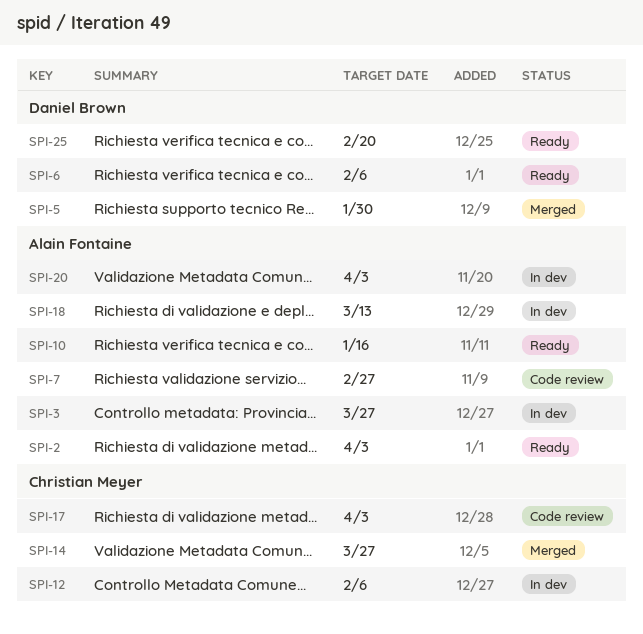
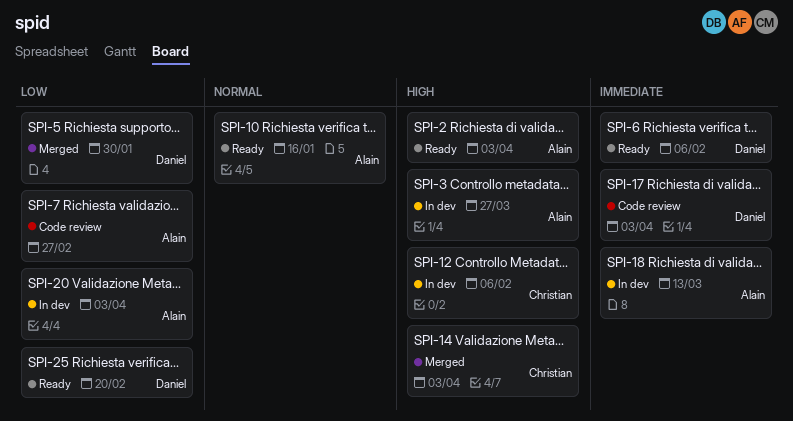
SPI-14, due: Mar 27 -> Apr 3
SPI-17, owner: Christian Meyer -> Daniel Brown

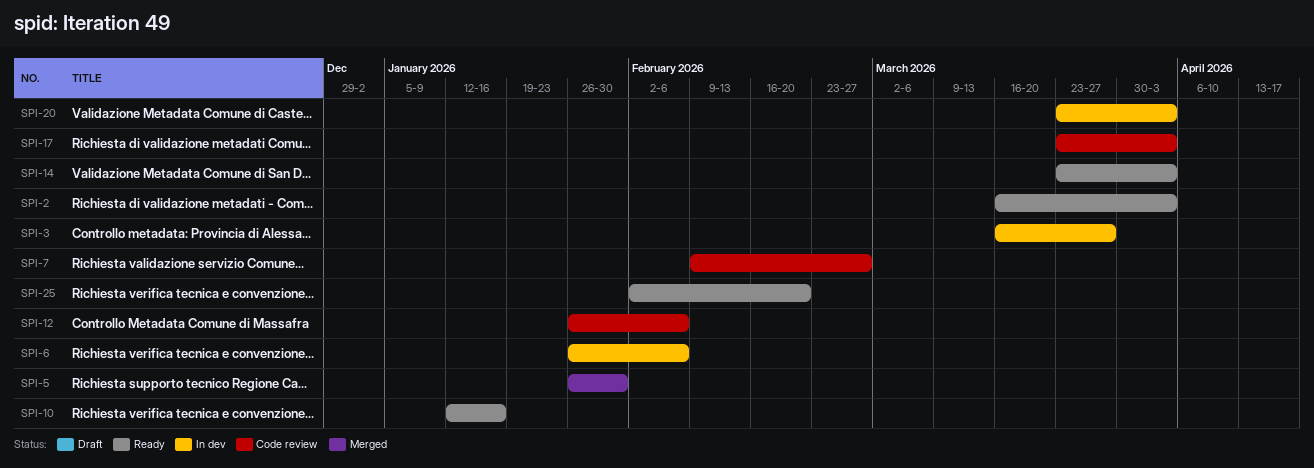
SPI-6, status: Ready -> In dev
SPI-12, status: In dev -> Code review
SPI-14, status: Merged -> Ready
SPI-18: present -> none

